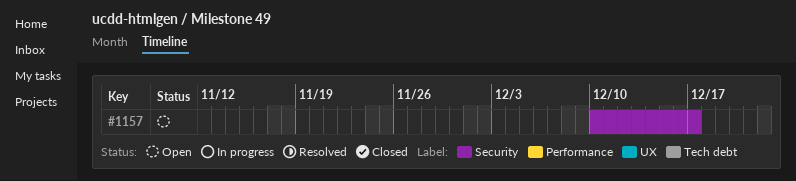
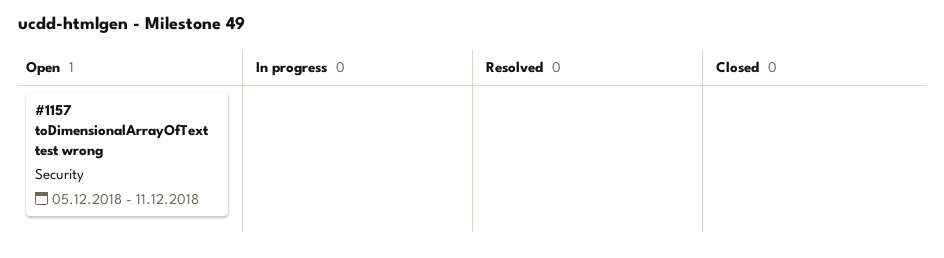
#1157, start: Dec 10 -> Dec 5
#1157, due: Dec 17 -> Dec 11

